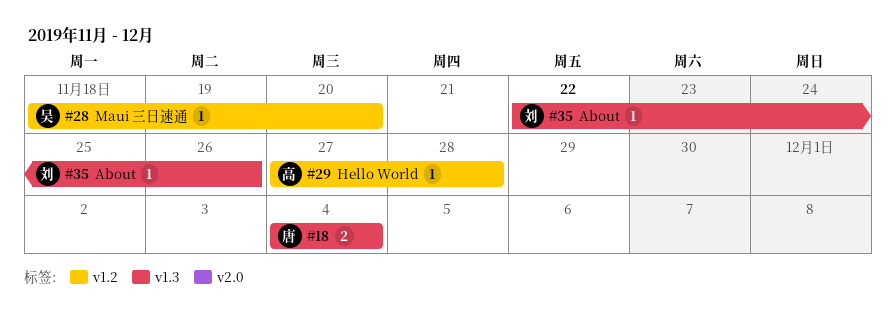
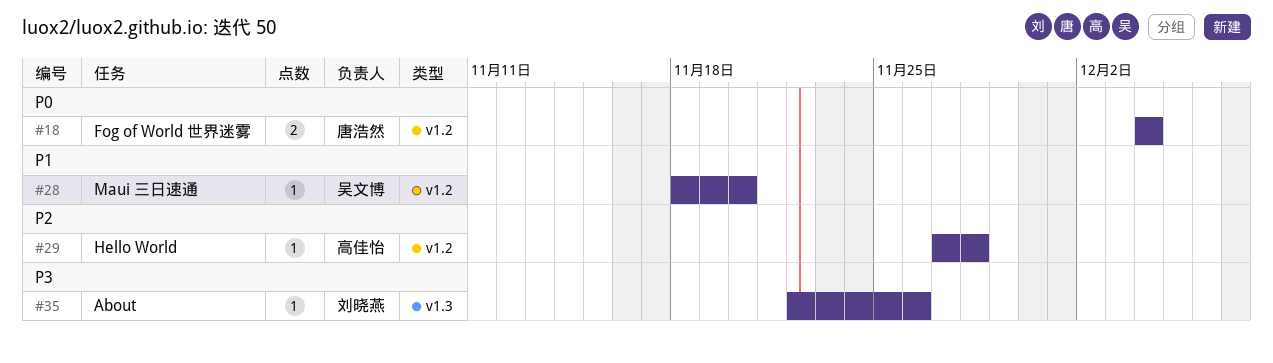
#18, label: v1.3 -> v1.2

